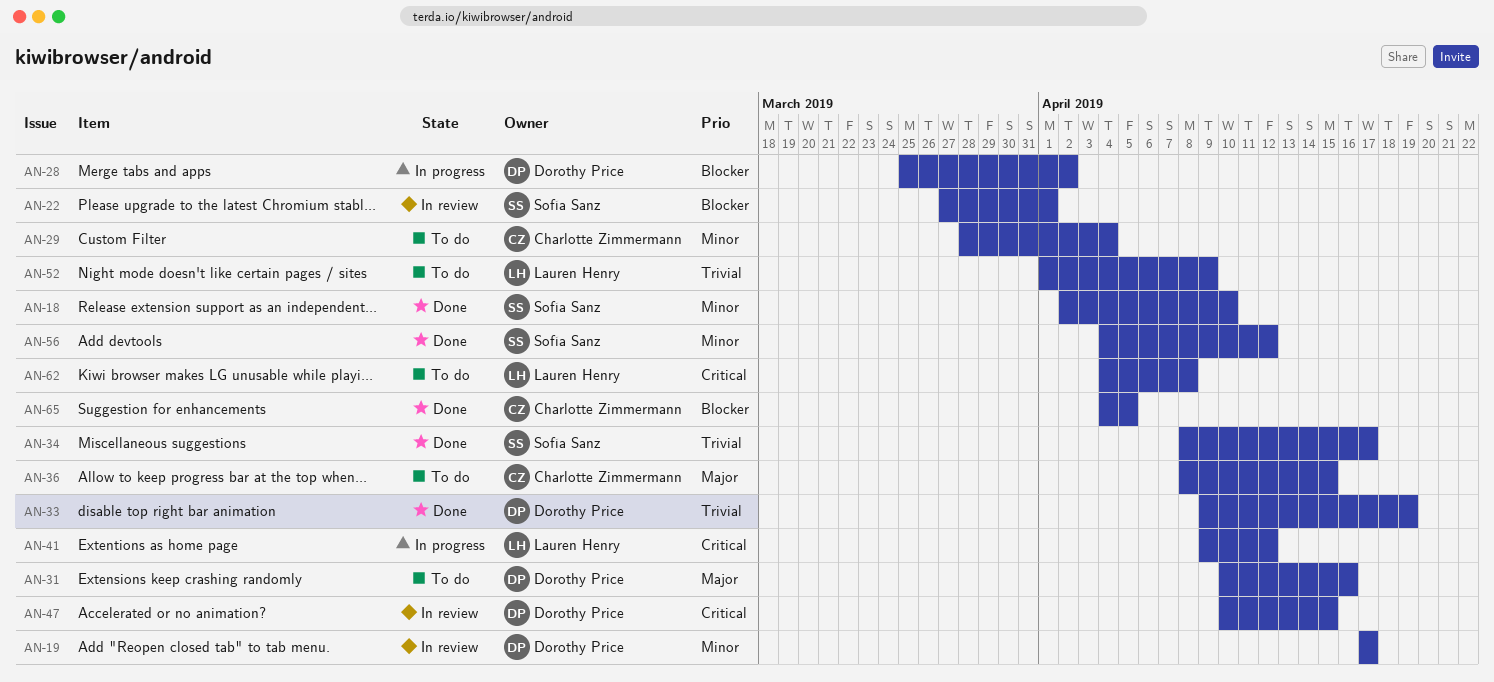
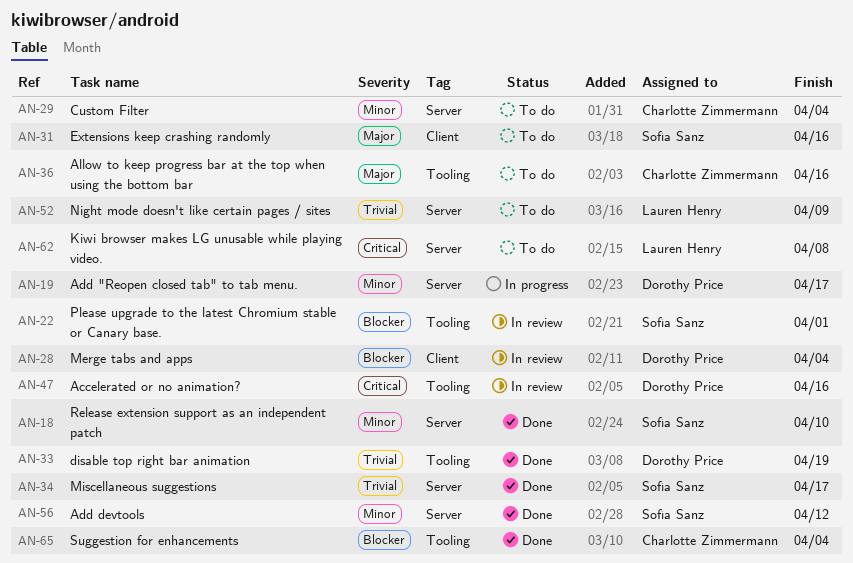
AN-19, status: In review -> In progress
AN-28, status: In progress -> In review
AN-28, due: Apr 2 -> Apr 4
AN-31, owner: Dorothy Price -> Sofía Sanz
AN-36, due: Apr 15 -> Apr 16
AN-41: present -> none
AN-47, due: Apr 15 -> Apr 16
AN-65, due: Apr 5 -> Apr 4

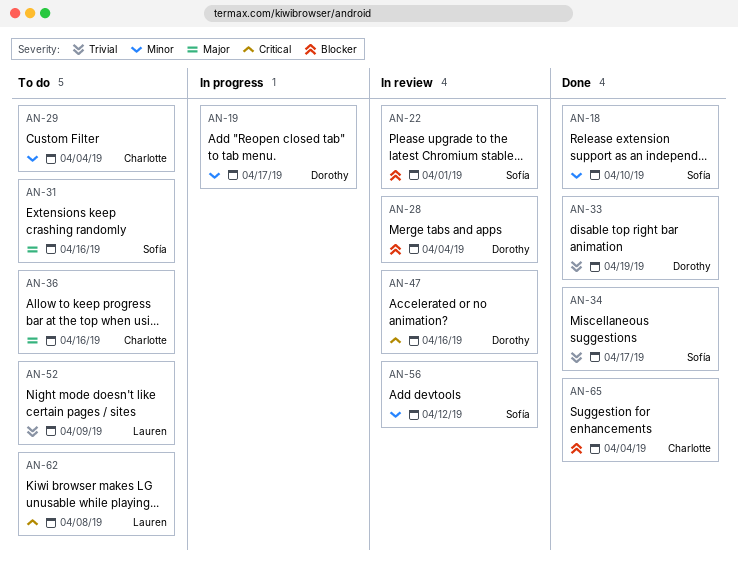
AN-56, status: Done -> In review

